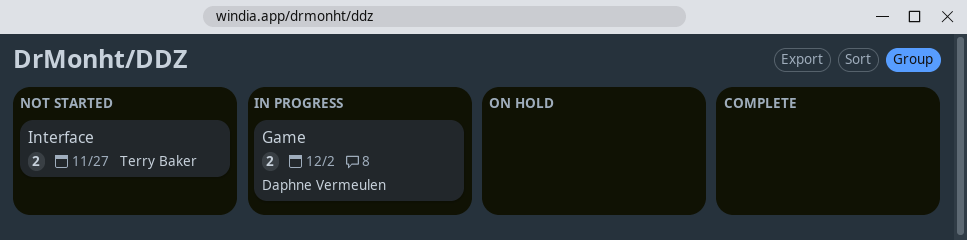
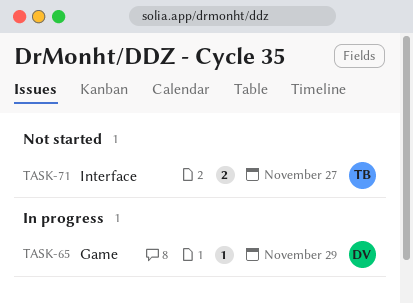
Game, estimate: 2 -> 1
Game, due: Dec 2 -> Nov 29

